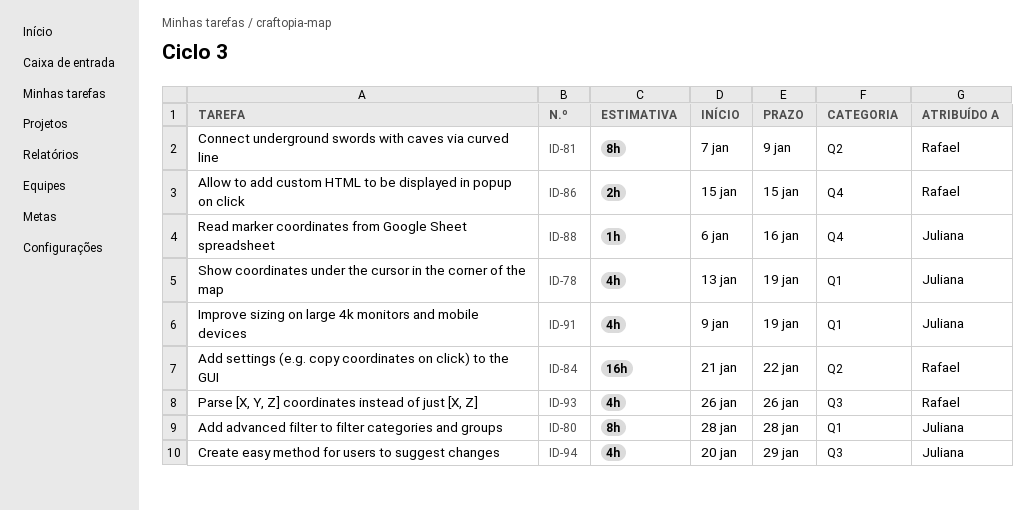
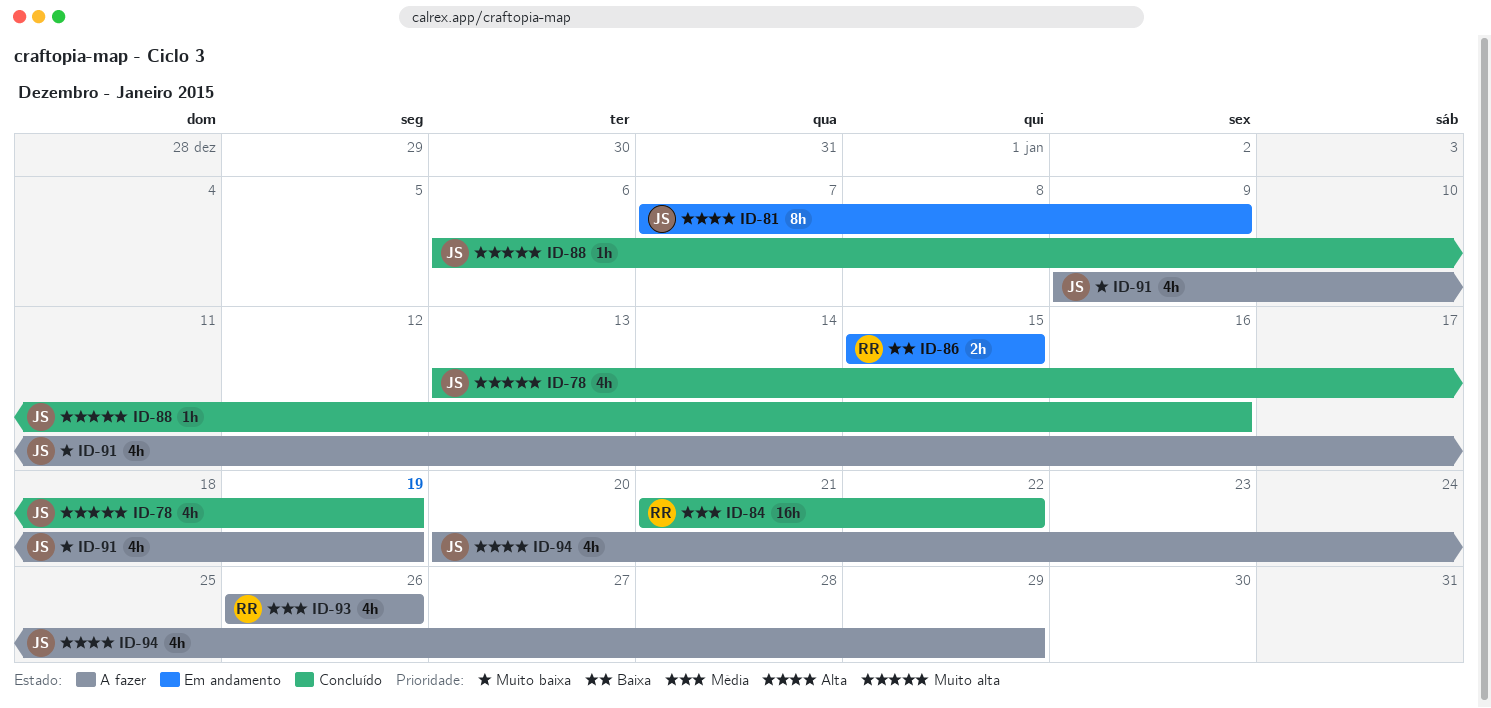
ID-80: present -> none
ID-81, owner: Rafael -> Juliana

